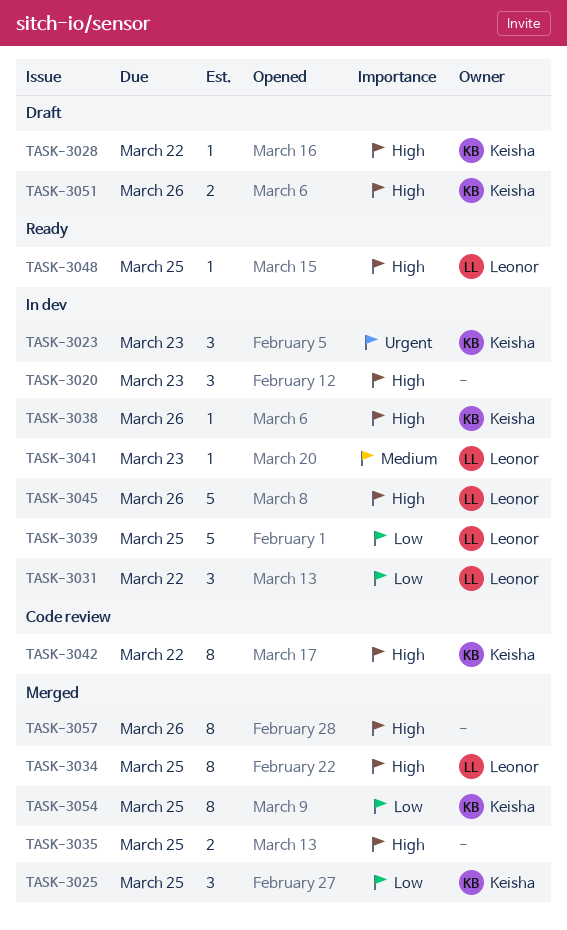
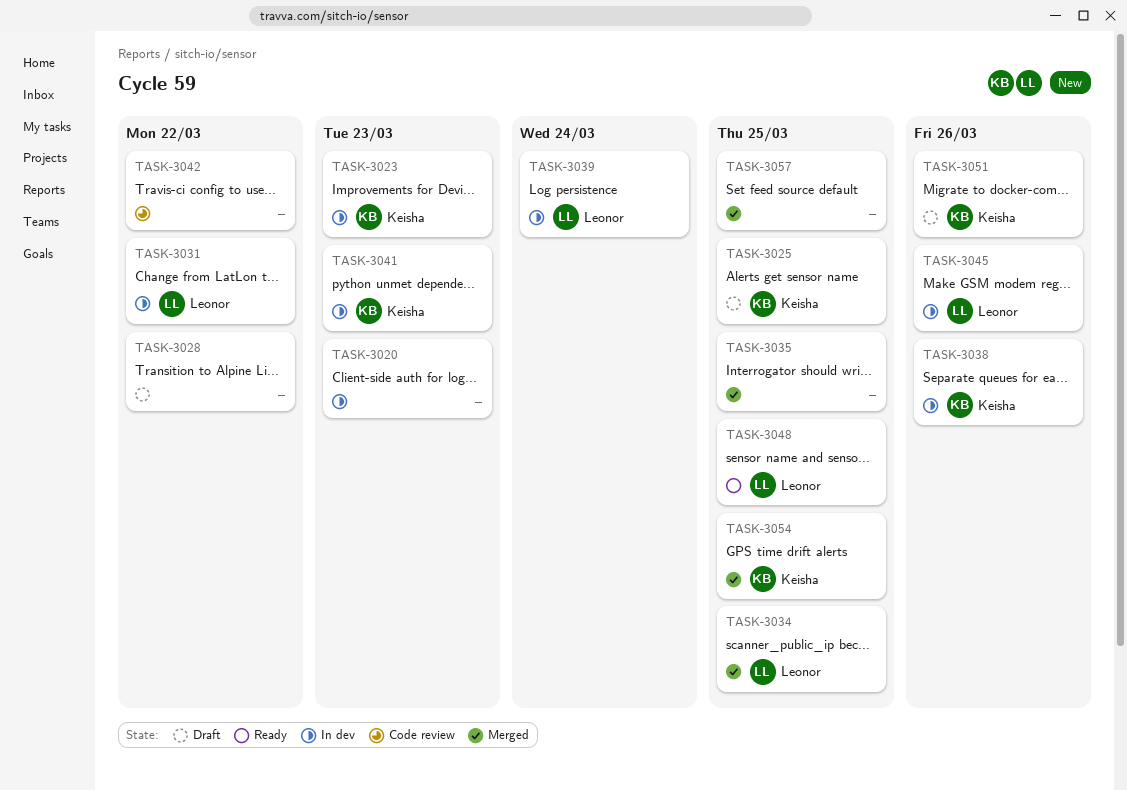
TASK-3025, status: Merged -> Draft
TASK-3028, owner: Keisha -> none
TASK-3039, due: Mar 25 -> Mar 24
TASK-3041, owner: Leonor -> Keisha
TASK-3042, owner: Keisha -> none
TASK-3057, due: Mar 26 -> Mar 25

